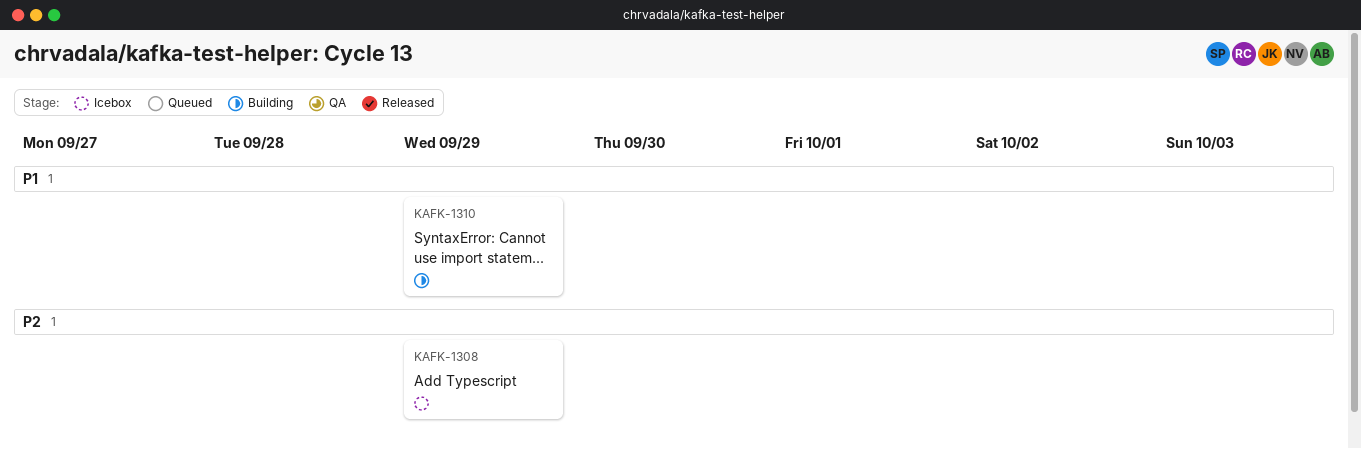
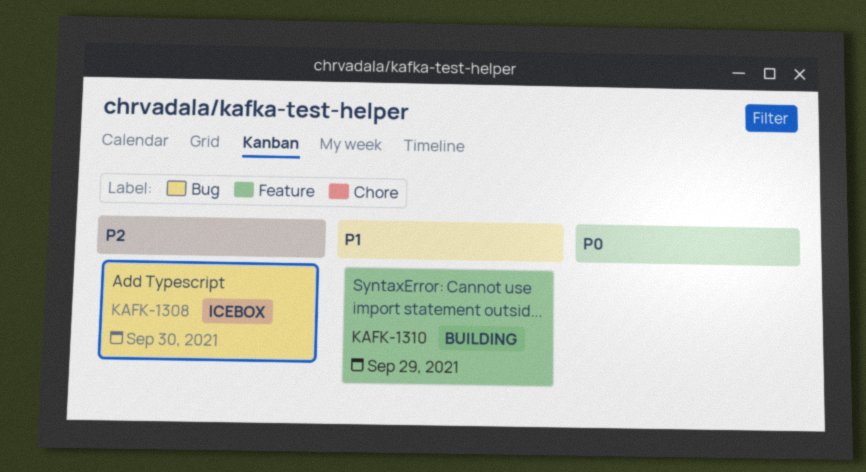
KAFK-1308, due: Sep 29 -> Sep 30

